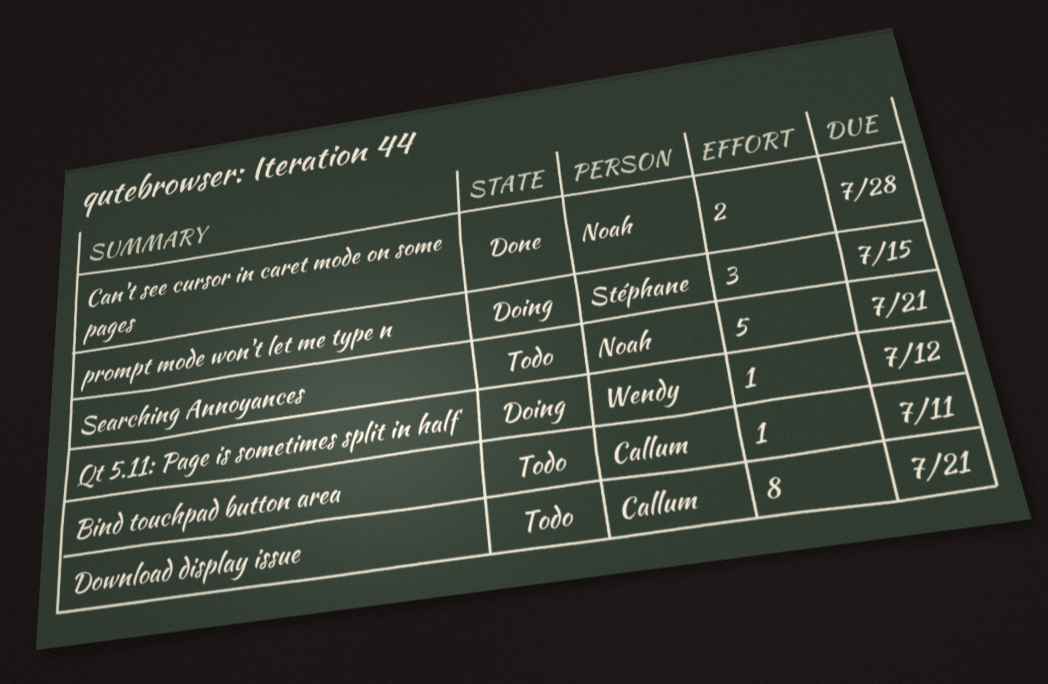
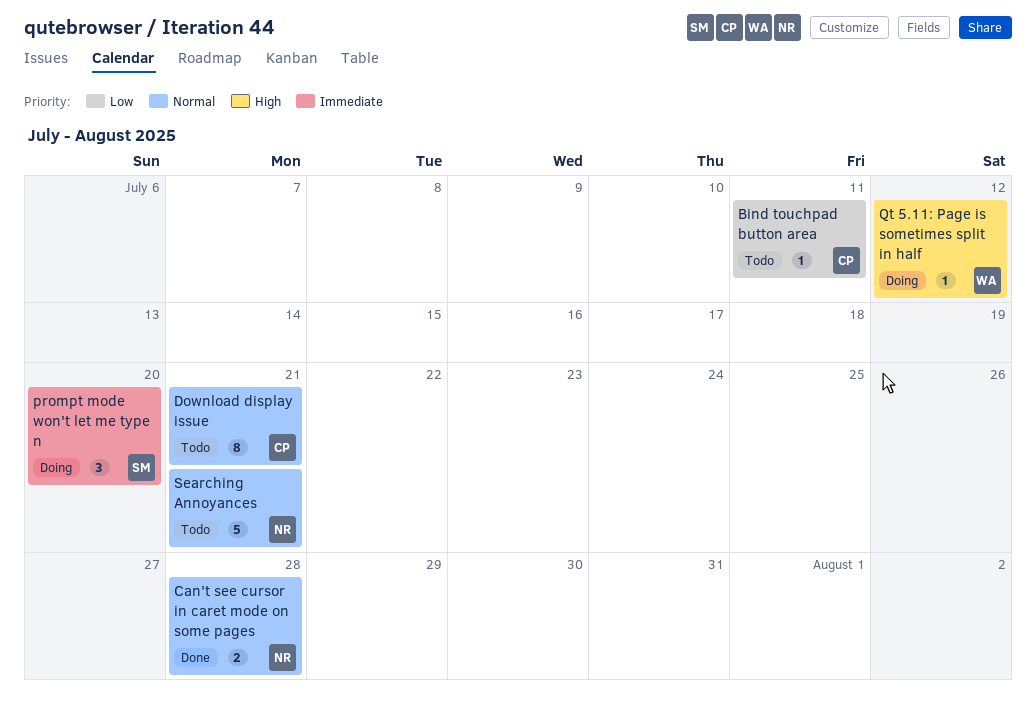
prompt mode won't let me type n, due: Jul 15 -> Jul 20

